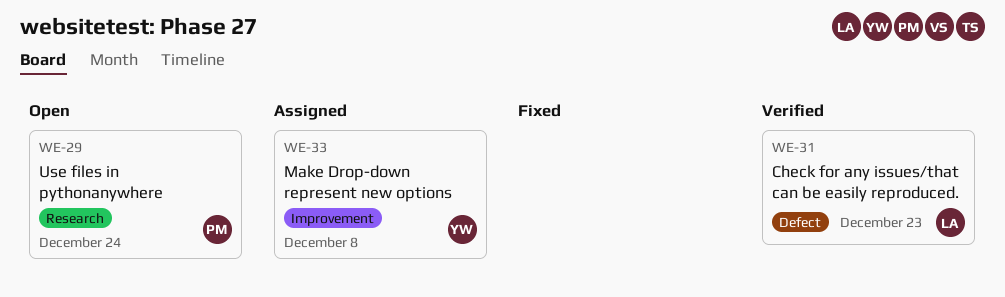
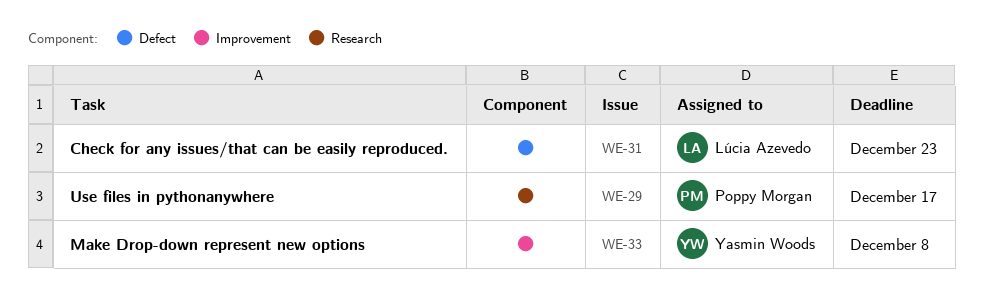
WE-29, due: Dec 24 -> Dec 17

